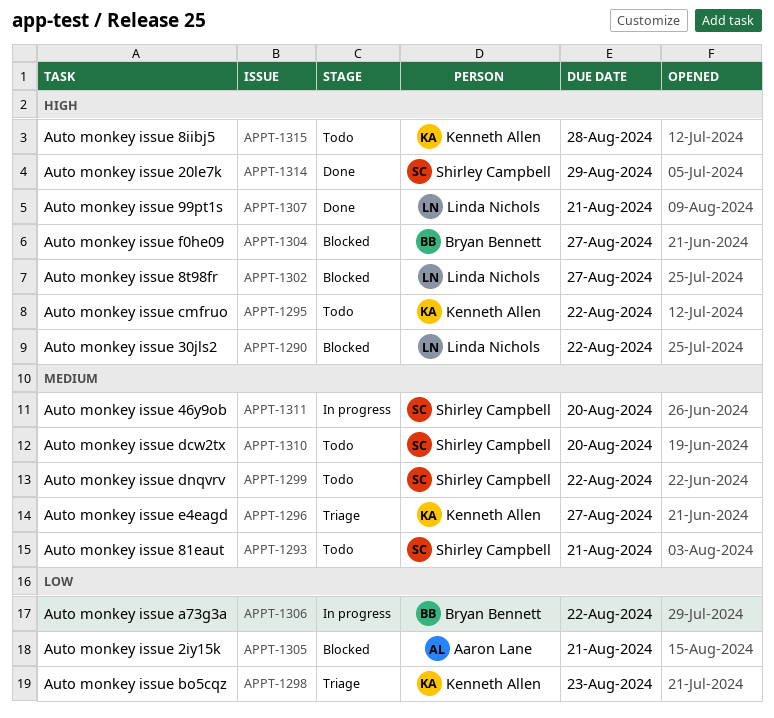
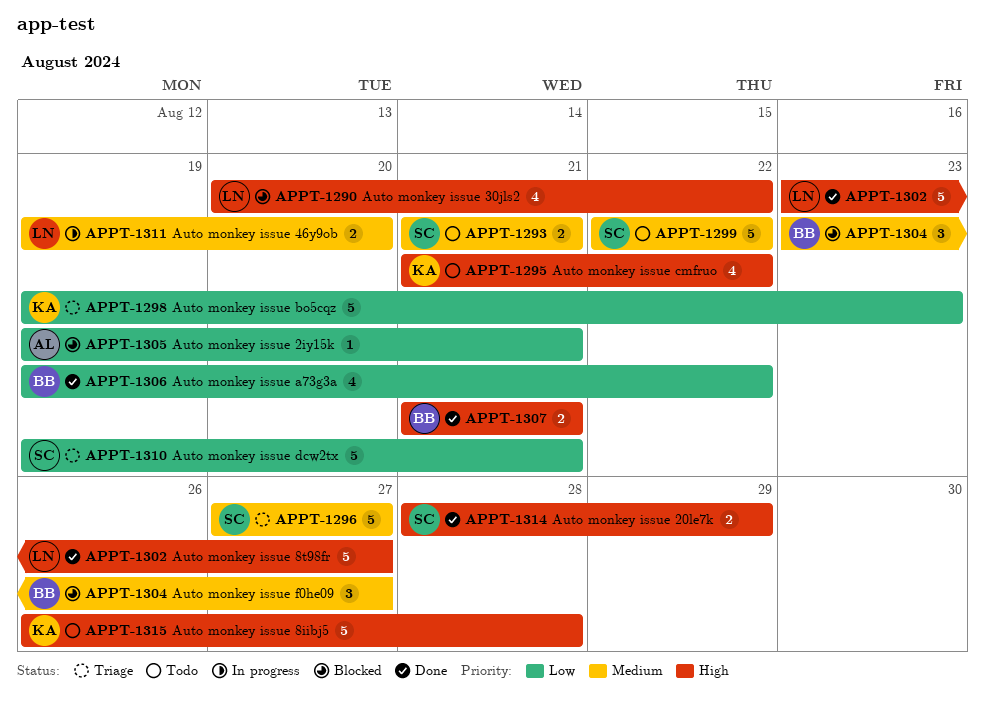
APPT-1296, owner: Kenneth Allen -> Shirley Campbell
APPT-1302, status: Blocked -> Done
APPT-1304, priority: High -> Medium
APPT-1306, status: In progress -> Done
APPT-1307, owner: Linda Nichols -> Bryan Bennett
APPT-1310, status: Todo -> Triage
APPT-1310, priority: Medium -> Low
APPT-1310, due: Aug 20 -> Aug 21
APPT-1311, owner: Shirley Campbell -> Linda Nichols

